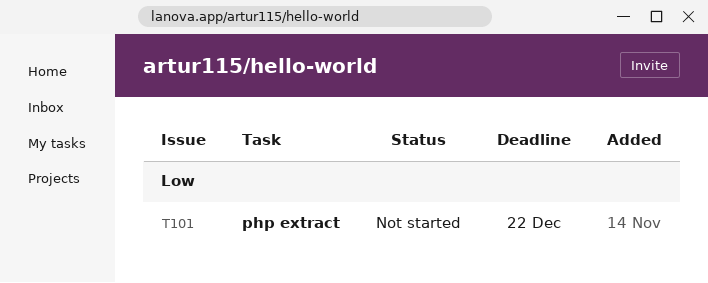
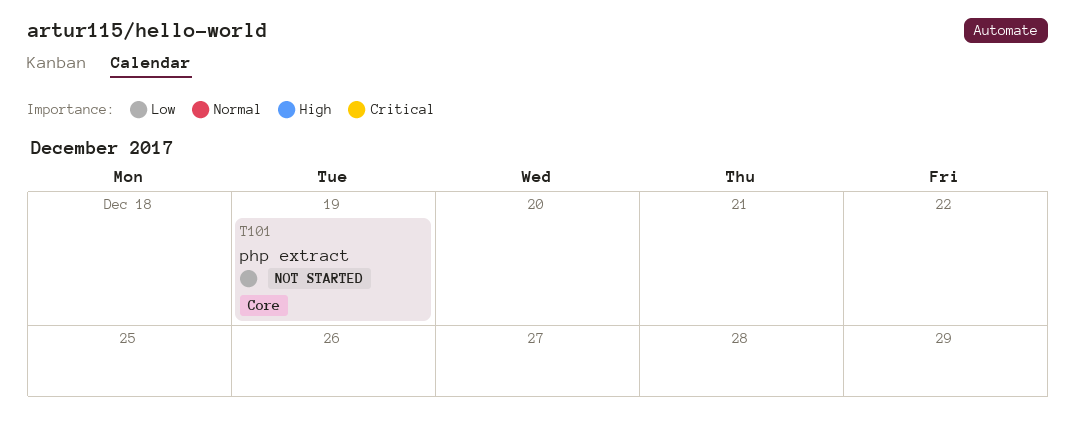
T101, due: Dec 22 -> Dec 19

